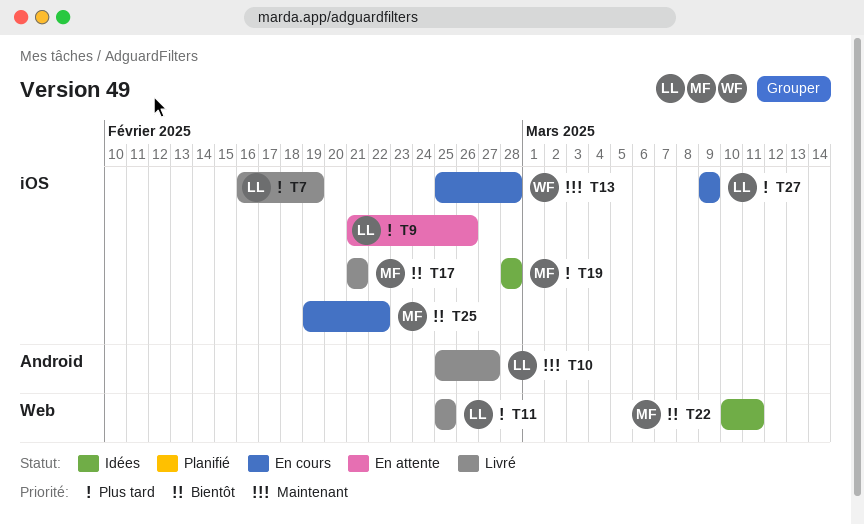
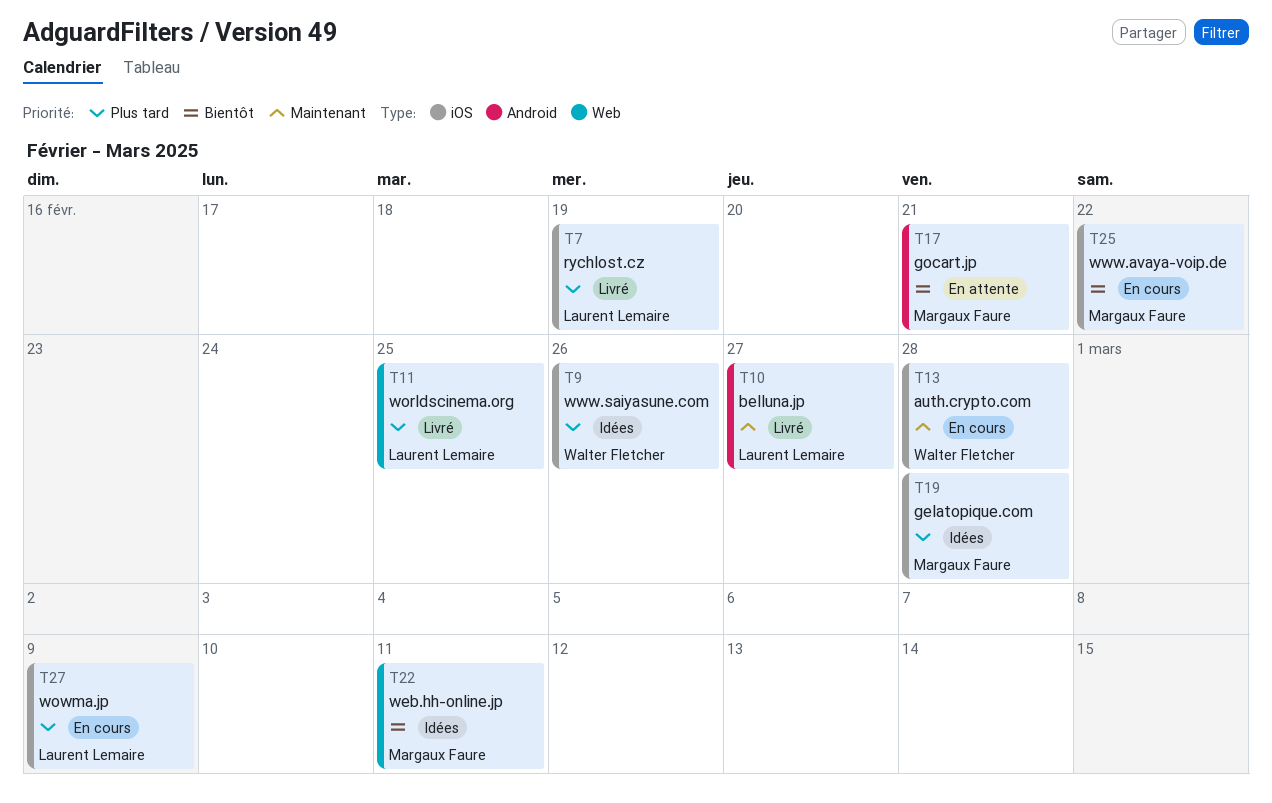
T9, status: En attente -> Idées
T9, owner: Laurent Lemaire -> Walter Fletcher
T17, status: Livré -> En attente
T17, label: iOS -> Android

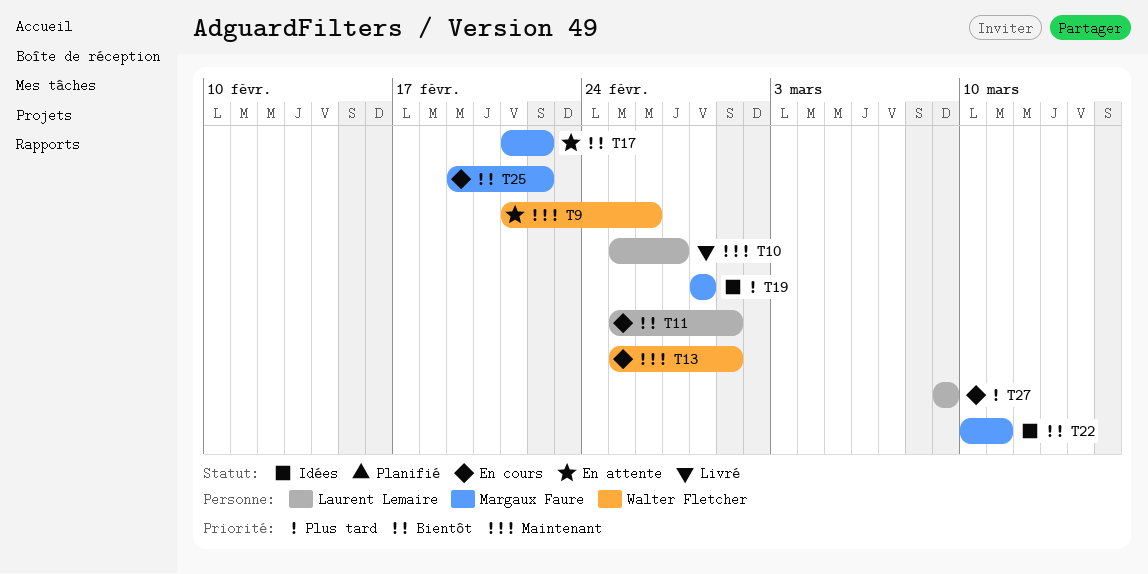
T7: present -> none
T9, status: Idées -> En attente
T9, priority: Plus tard -> Maintenant
T11, status: Livré -> En cours
T11, priority: Plus tard -> Bientôt
T11, due: Feb 25 -> Mar 1
T13, due: Feb 28 -> Mar 1
T17, due: Feb 21 -> Feb 22

